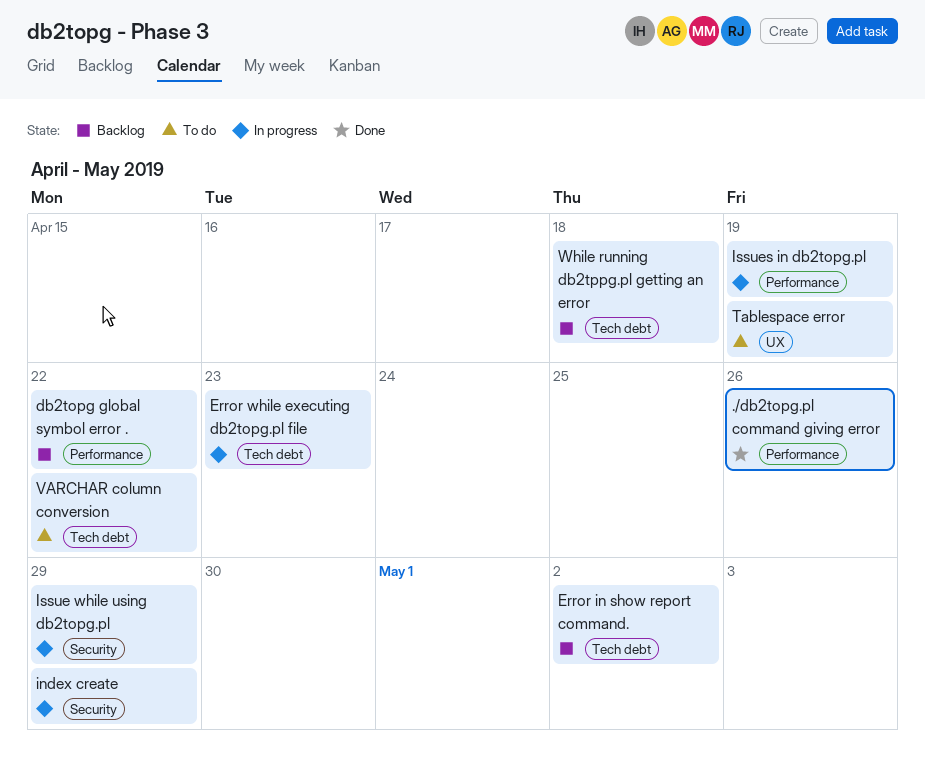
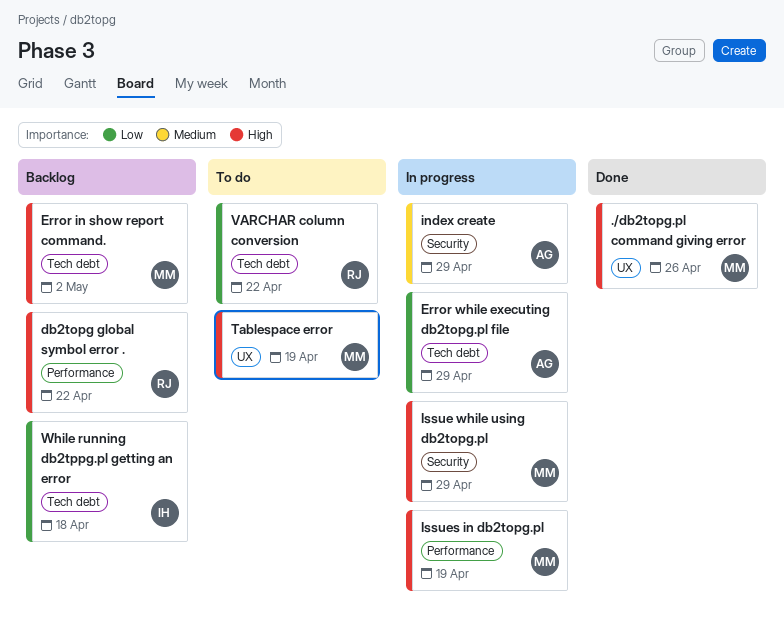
./db2topg.pl command giving error, label: Performance -> UX
Error while executing db2topg.pl file, due: Apr 23 -> Apr 29

